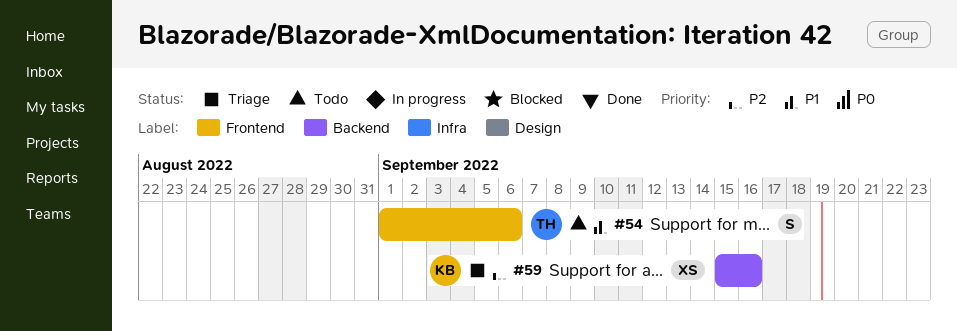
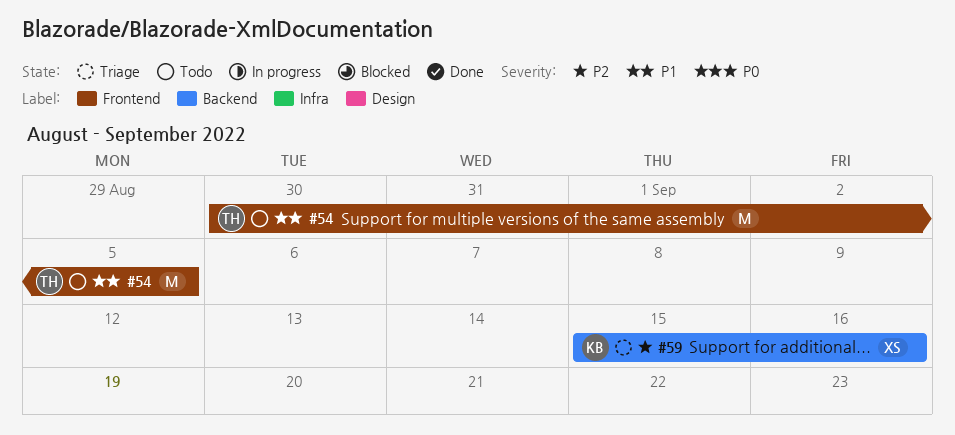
#54, estimate: S -> M
#54, start: Sep 1 -> Aug 30
#54, due: Sep 6 -> Sep 5

